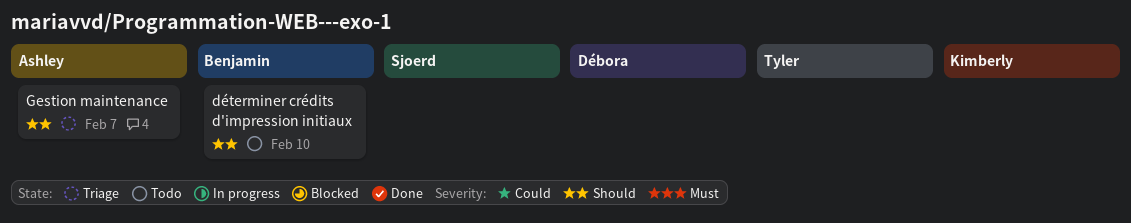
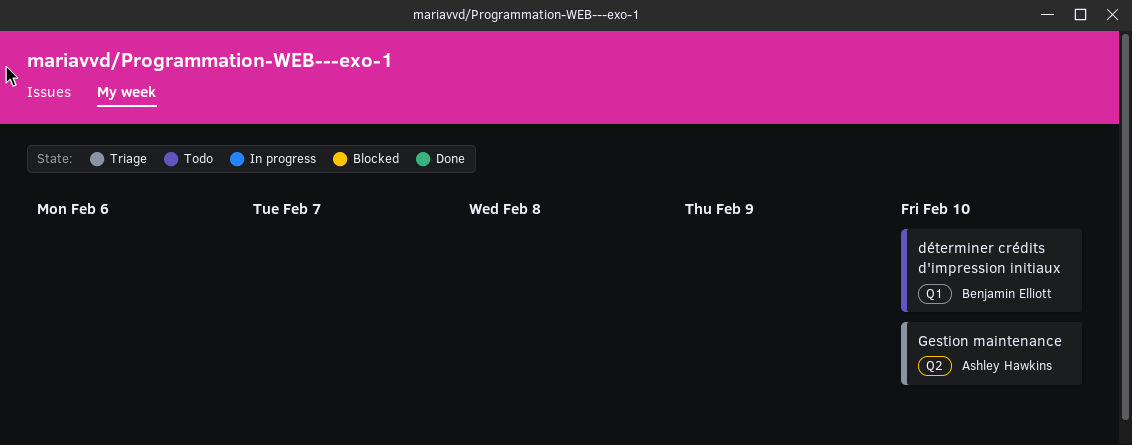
Gestion maintenance, due: Feb 7 -> Feb 10

